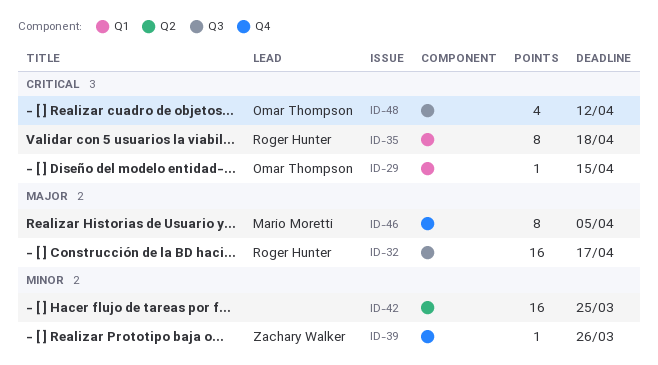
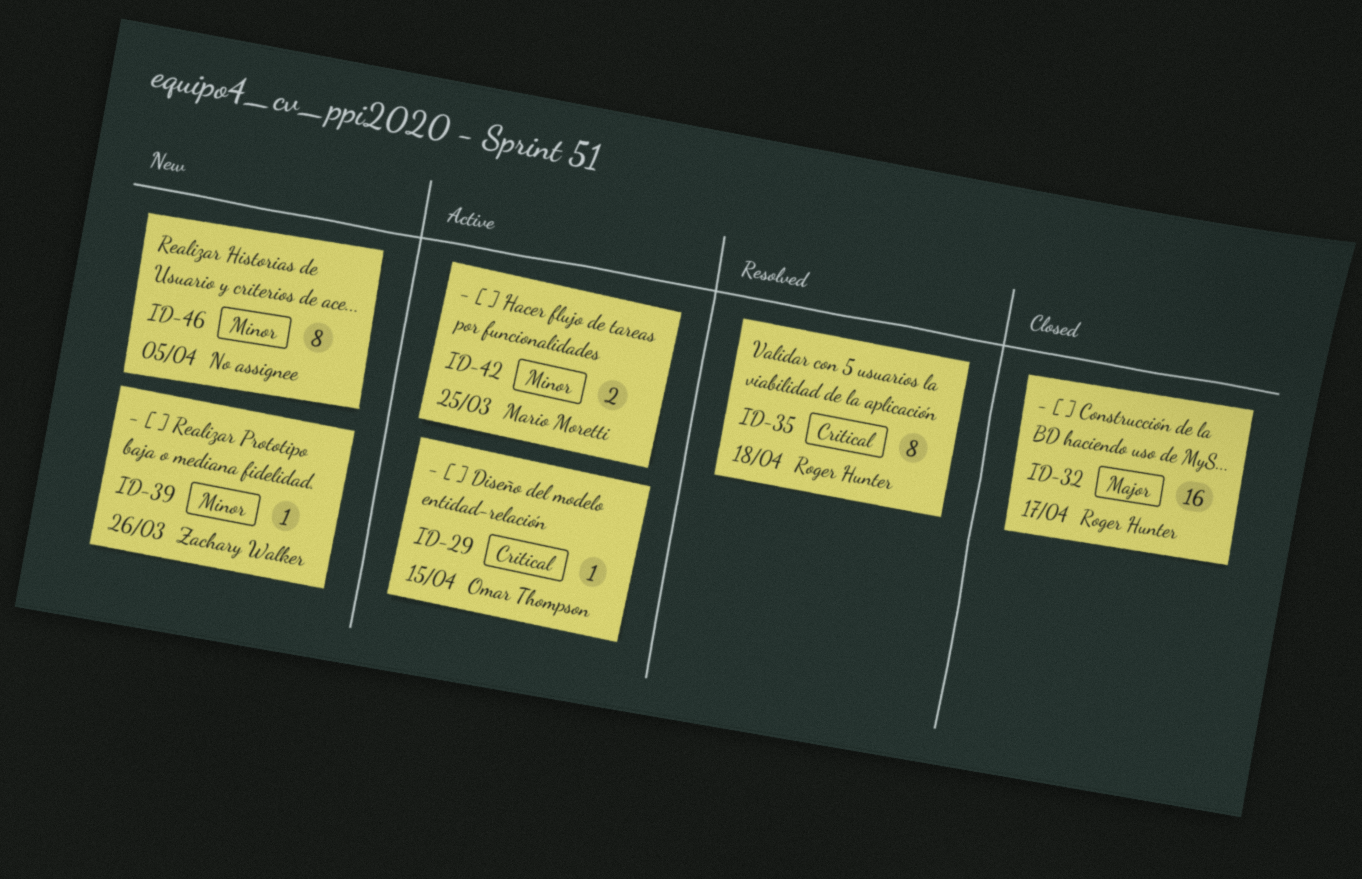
ID-42, owner: none -> Mario Moretti
ID-42, estimate: 16 -> 2
ID-46, owner: Mario Moretti -> none
ID-46, priority: Major -> Minor
ID-48: present -> none

